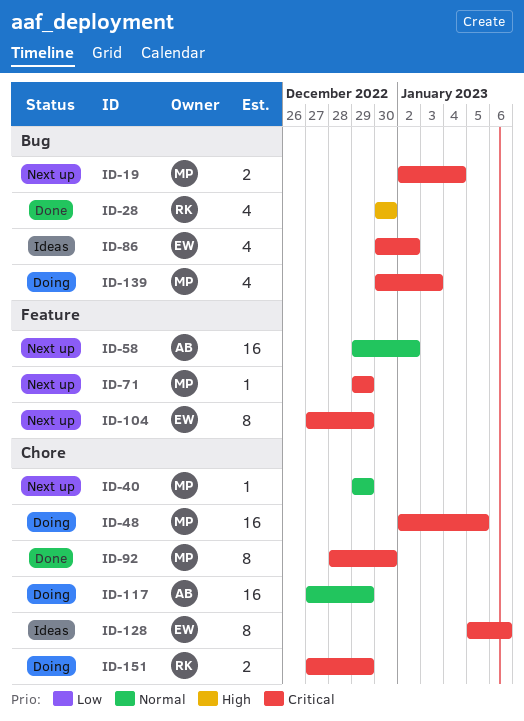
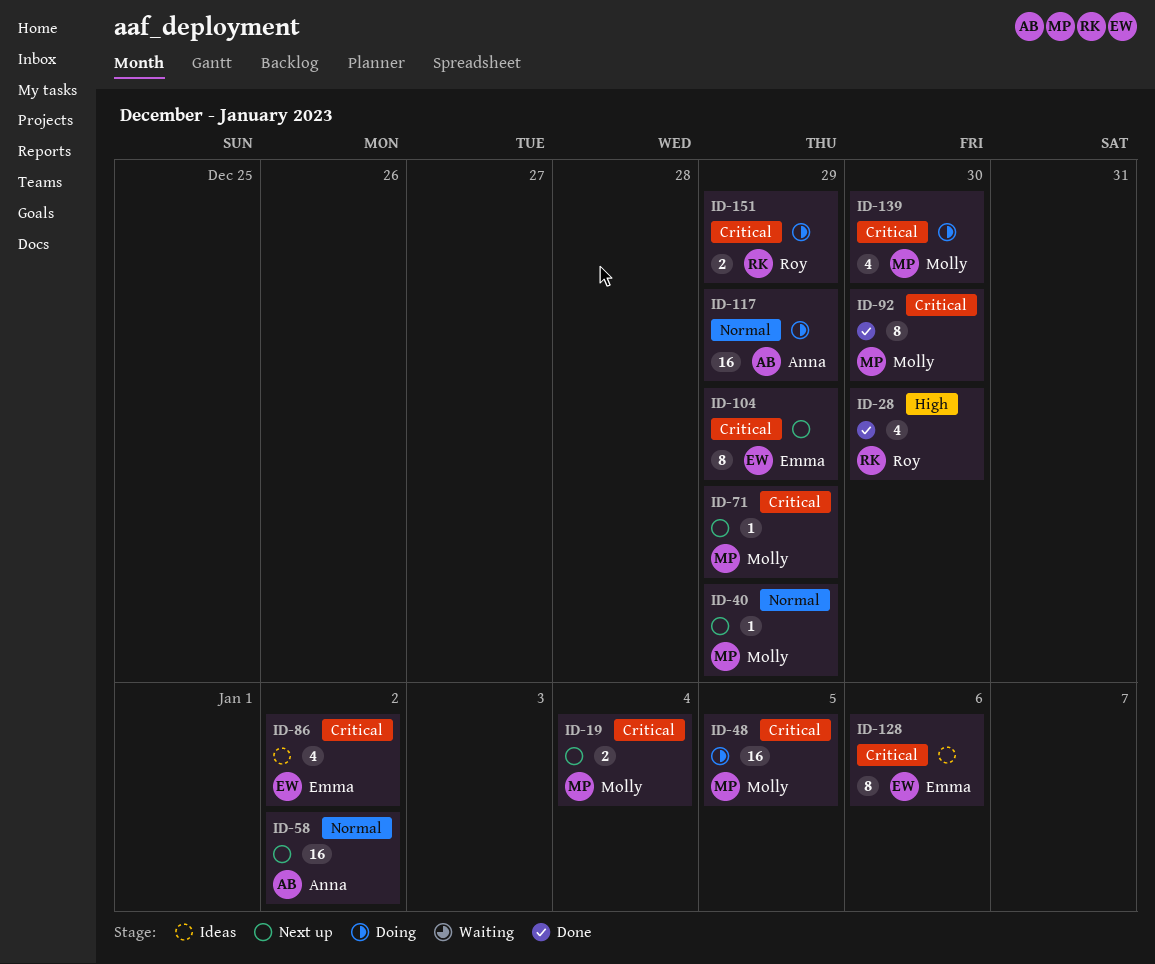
ID-139, due: Jan 3 -> Dec 30

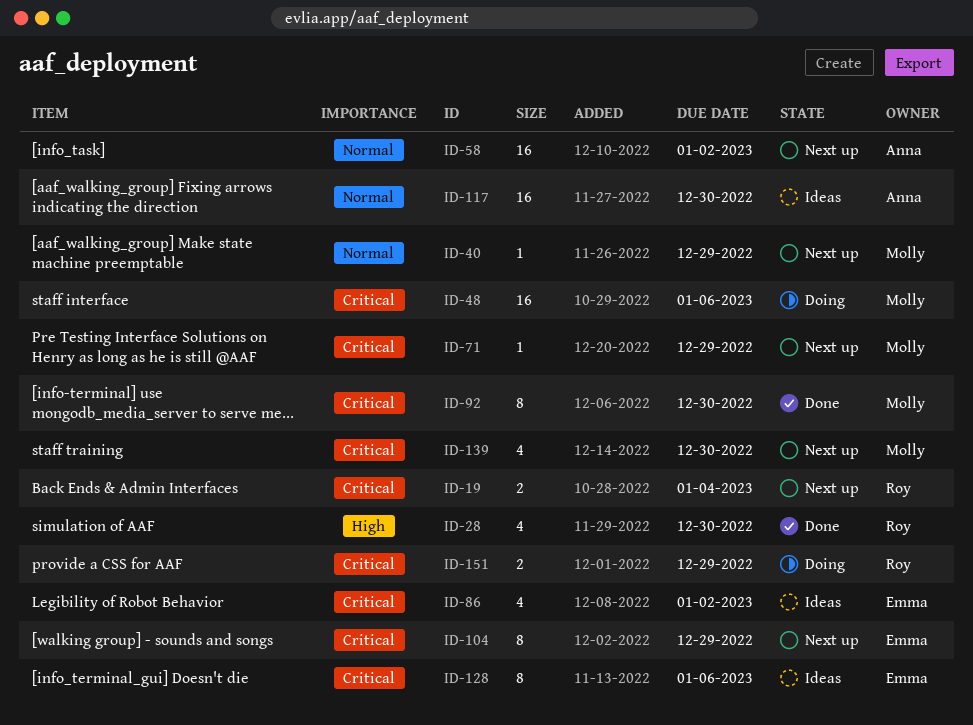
ID-19, owner: Molly -> Roy
ID-48, due: Jan 5 -> Jan 6
ID-117, status: Doing -> Ideas
ID-117, due: Dec 29 -> Dec 30
ID-139, status: Doing -> Next up

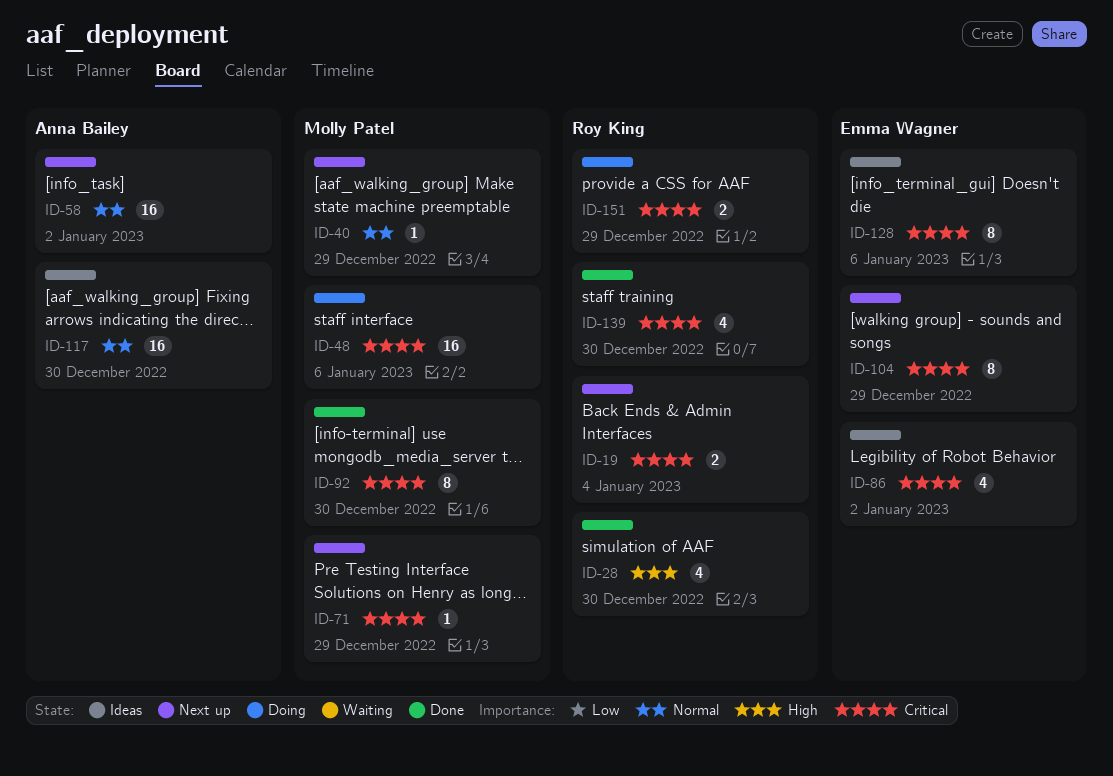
ID-139, status: Next up -> Done
ID-139, owner: Molly Patel -> Roy King

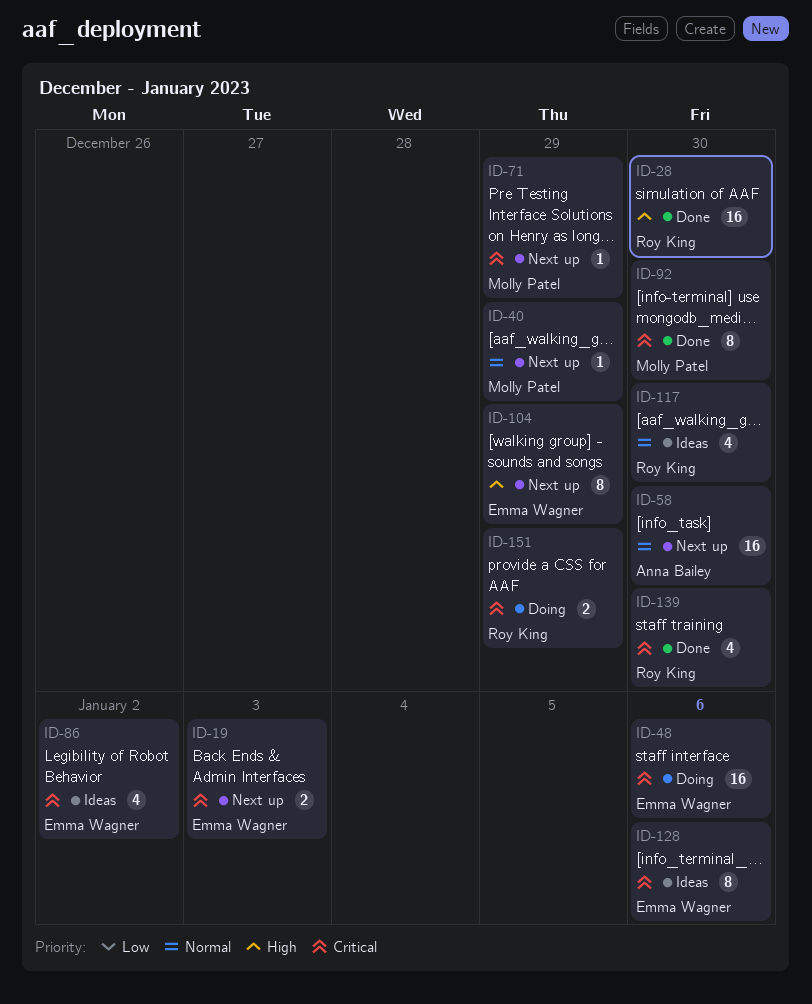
ID-19, owner: Roy King -> Emma Wagner
ID-19, due: Jan 4 -> Jan 3
ID-28, estimate: 4 -> 16
ID-48, owner: Molly Patel -> Emma Wagner
ID-58, due: Jan 2 -> Dec 30
ID-104, priority: Critical -> High
ID-117, owner: Anna Bailey -> Roy King
ID-117, estimate: 16 -> 4

